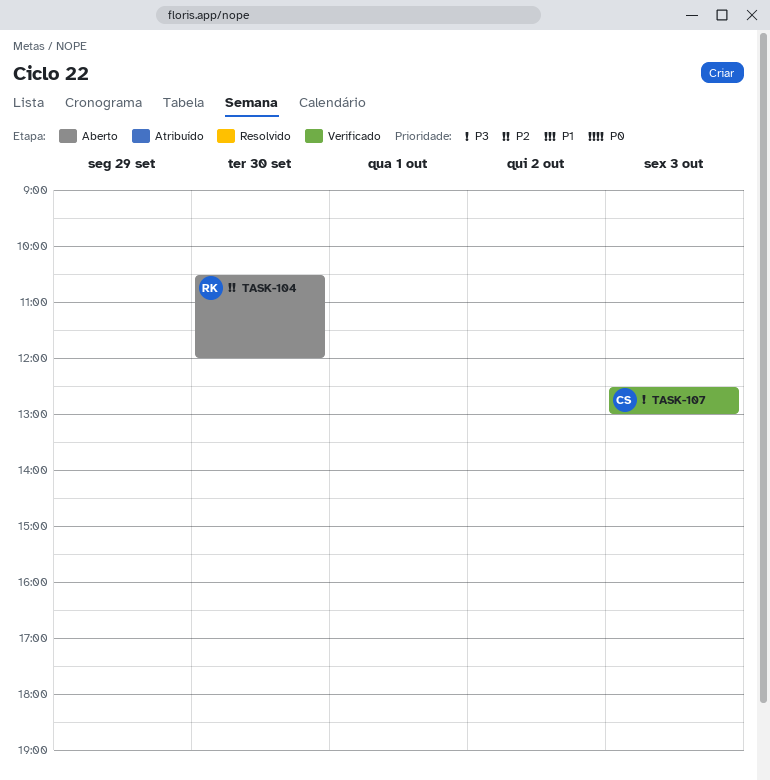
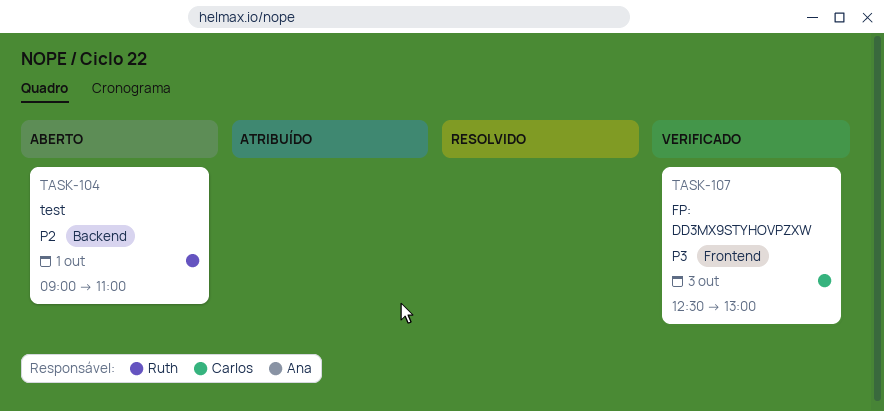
TASK-104, day: Sep 30 -> Oct 1
TASK-104, begins: 10:30 -> 09:00
TASK-104, ends: 12:00 -> 11:00

